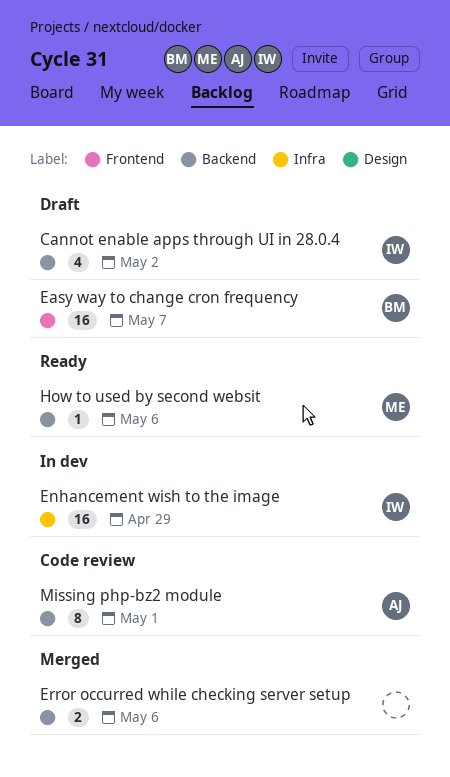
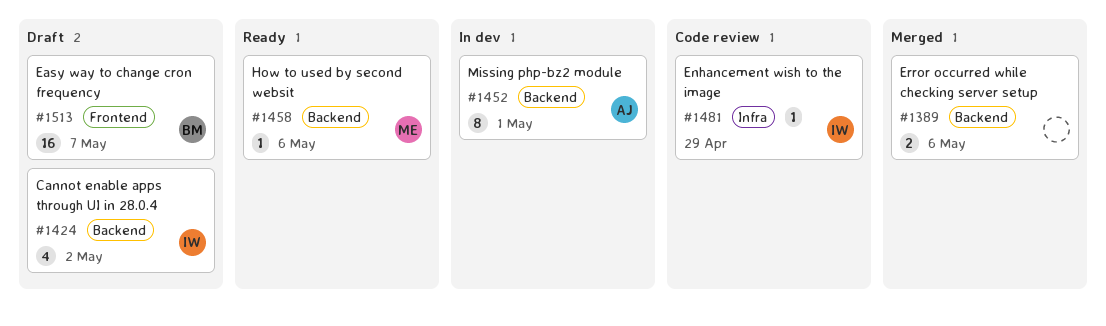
Enhancement wish to the image, status: In dev -> Code review
Enhancement wish to the image, estimate: 16 -> 1
Missing php-bz2 module, status: Code review -> In dev

